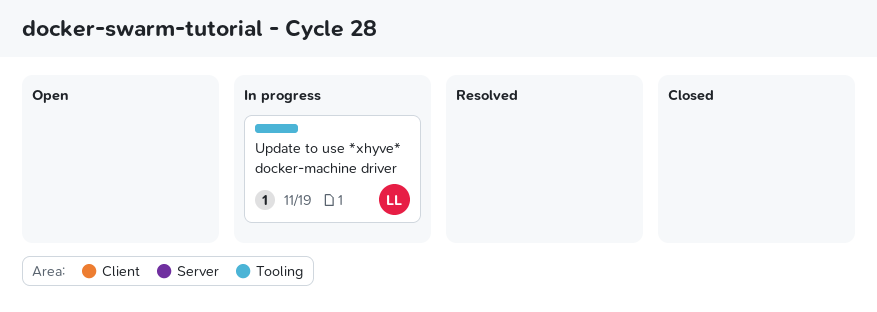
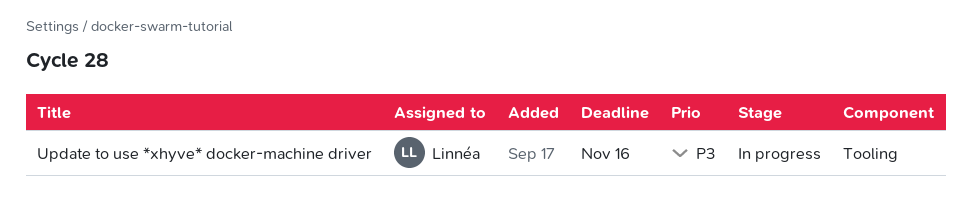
Update to use *xhyve* docker-machine driver, due: Nov 19 -> Nov 16

